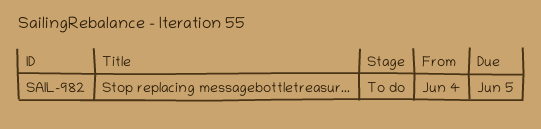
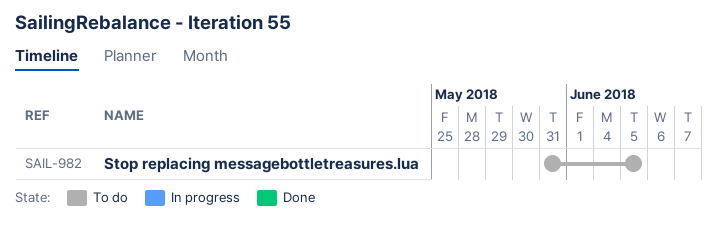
SAIL-982, start: Jun 4 -> May 31

